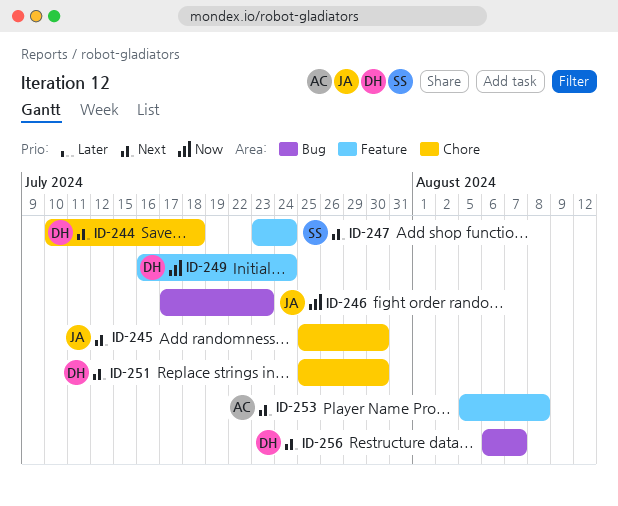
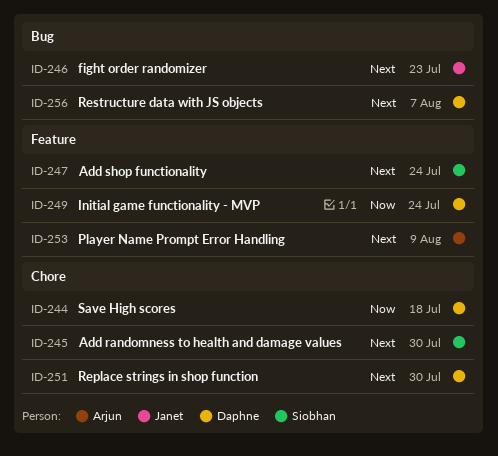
ID-244, priority: Next -> Now
ID-245, owner: Janet -> Siobhan
ID-246, priority: Now -> Next
ID-253, due: Aug 8 -> Aug 9

